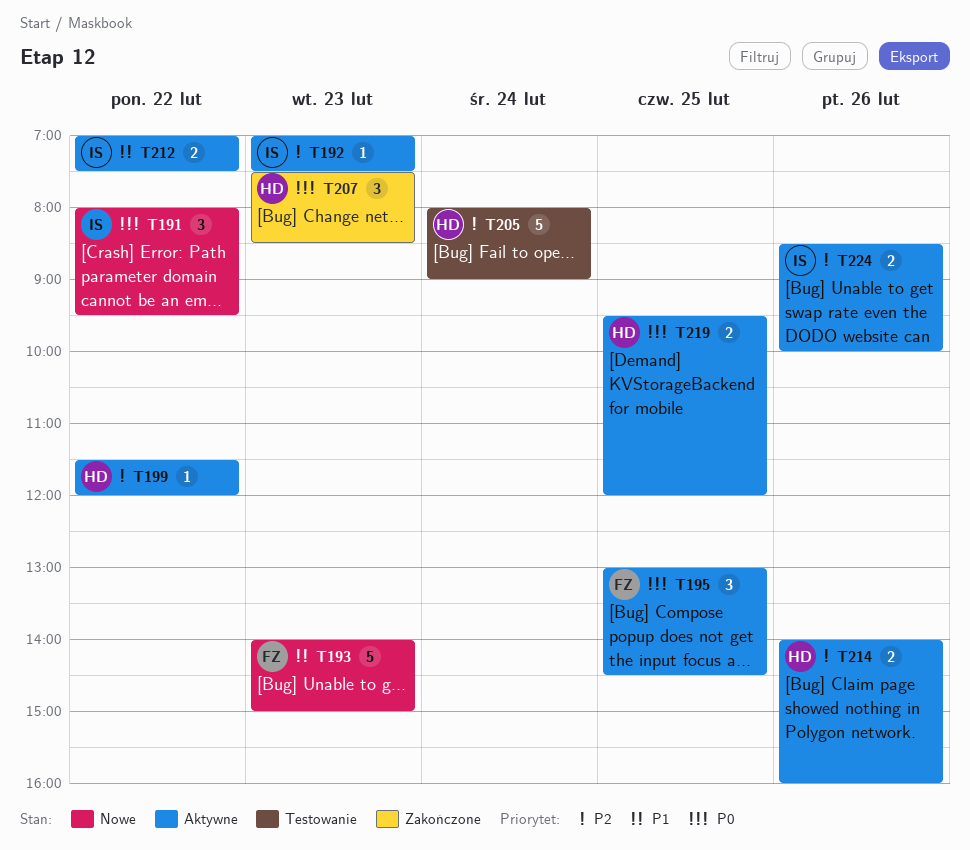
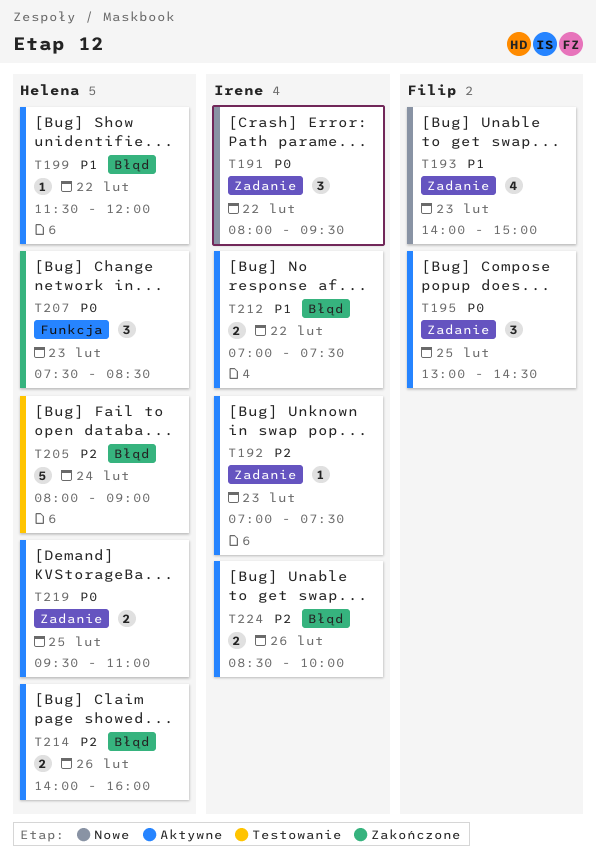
T193, estimate: 5 -> 4
T199, priority: P2 -> P1
T219, ends: 12:00 -> 11:00

